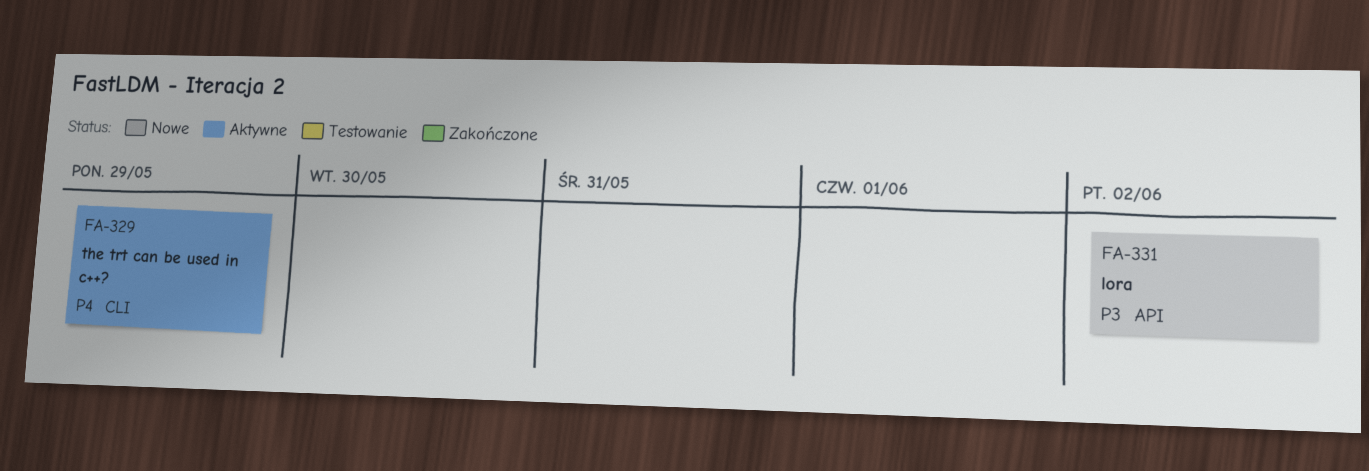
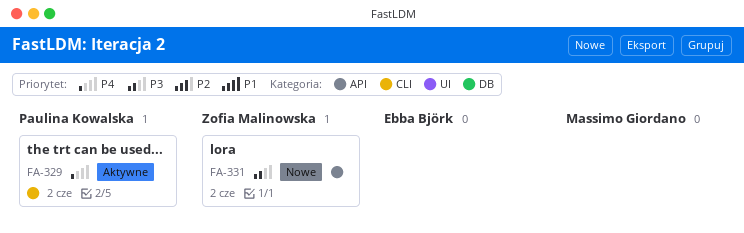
FA-329, due: May 29 -> Jun 2

